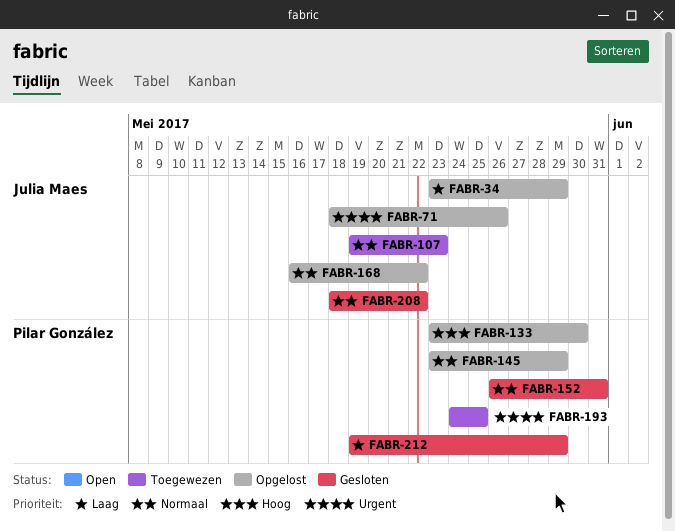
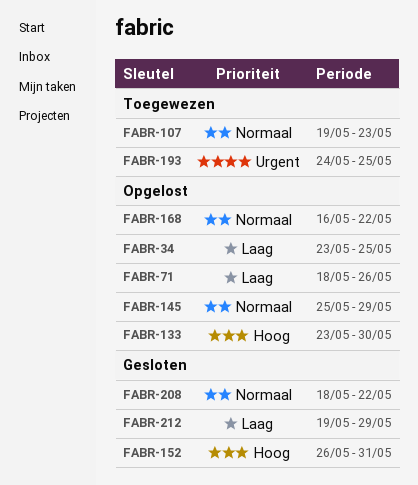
FABR-34, due: May 29 -> May 25
FABR-71, priority: Urgent -> Laag
FABR-145, start: May 23 -> May 25
FABR-152, priority: Normaal -> Hoog

